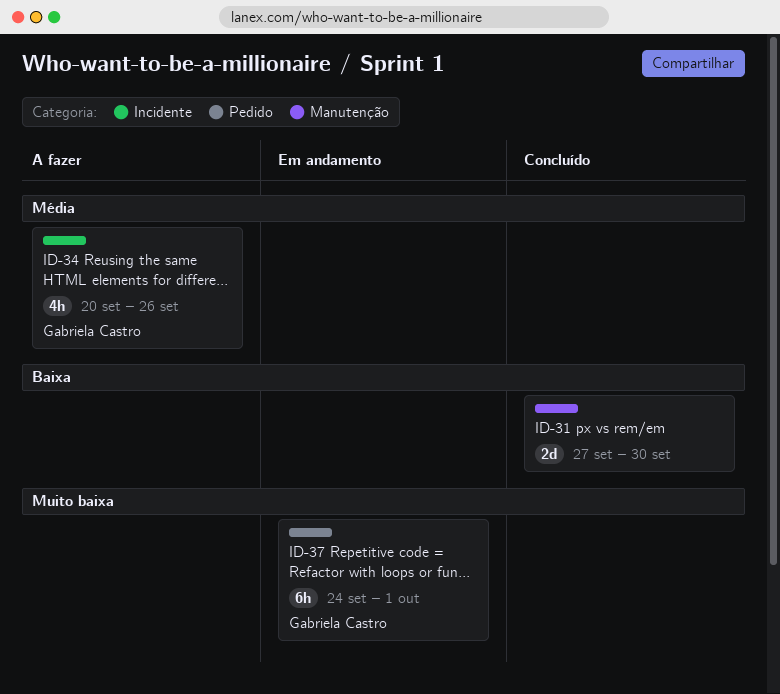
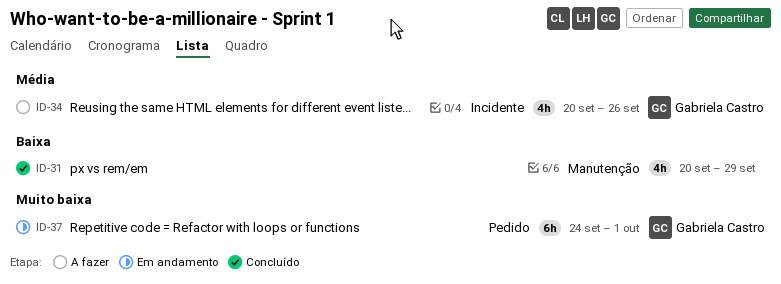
ID-31, estimate: 2d -> 4h
ID-31, start: Sep 27 -> Sep 20
ID-31, due: Sep 30 -> Sep 29

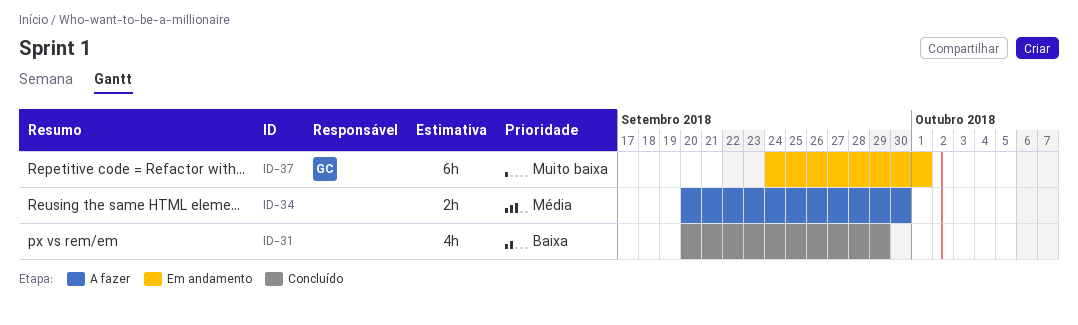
ID-34, owner: Gabriela Castro -> none
ID-34, estimate: 4h -> 2h
ID-34, due: Sep 26 -> Sep 30

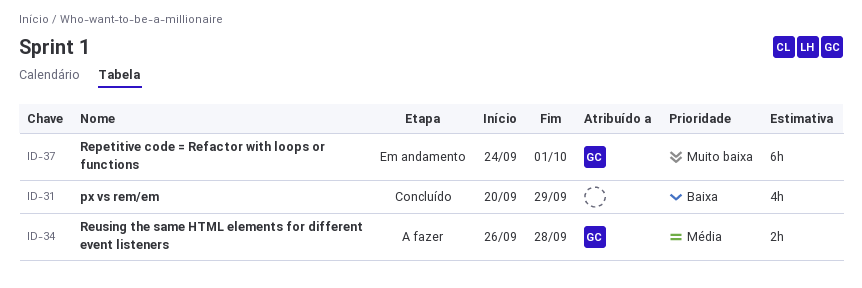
ID-34, owner: none -> GC
ID-34, start: Sep 20 -> Sep 26
ID-34, due: Sep 30 -> Sep 28

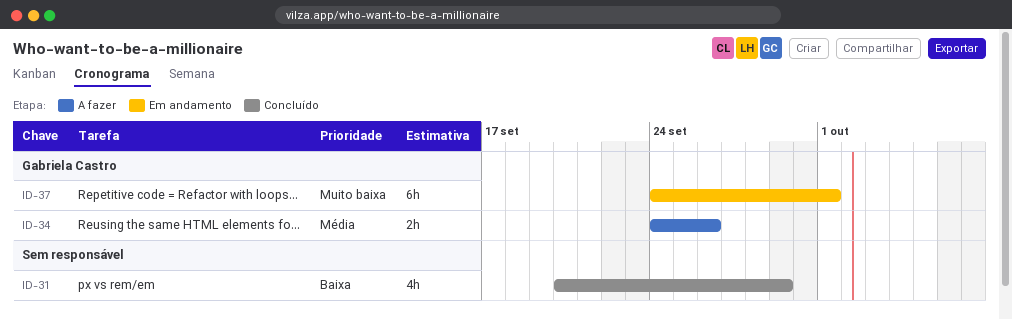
ID-34, start: Sep 26 -> Sep 24
ID-34, due: Sep 28 -> Sep 26

